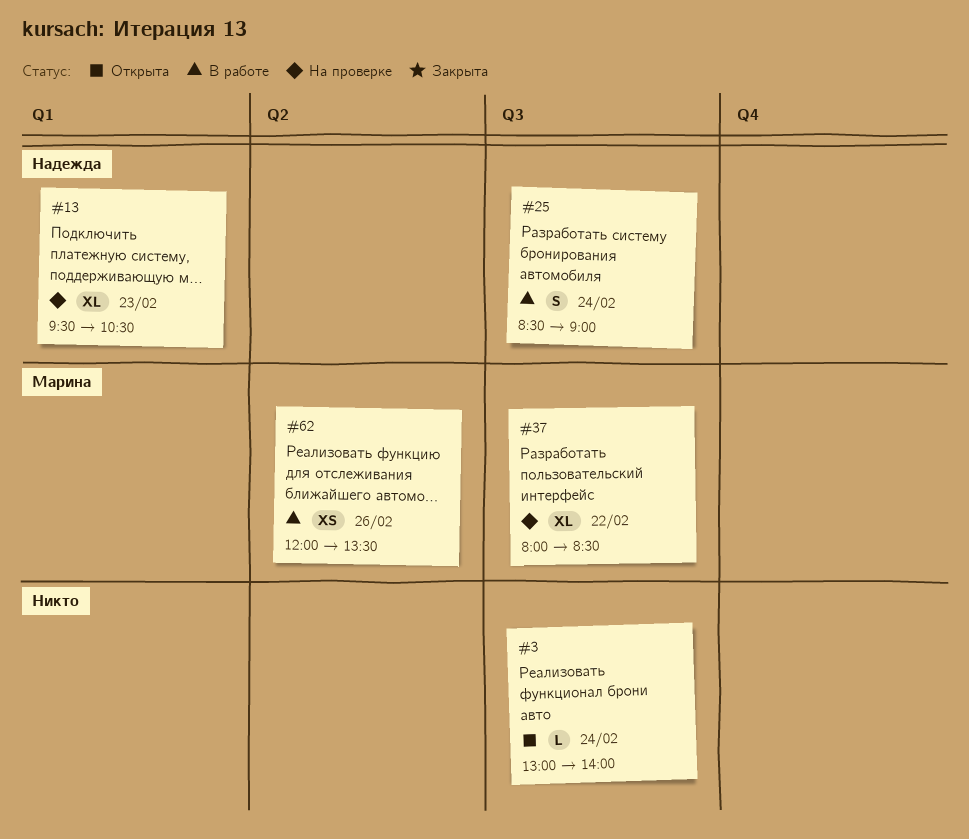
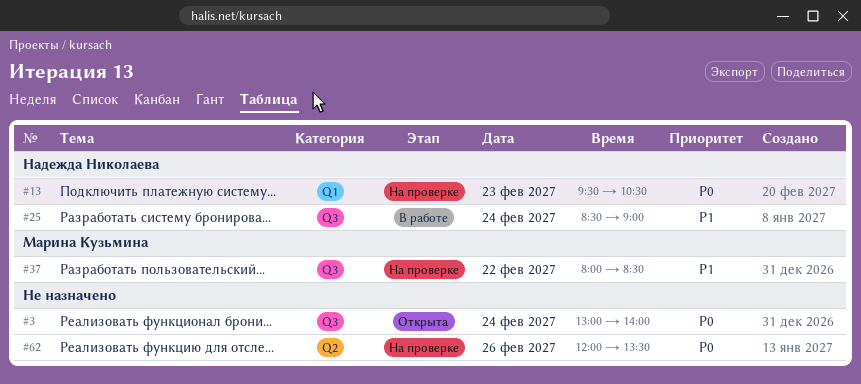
#62, status: В работе -> На проверке
#62, owner: Марина Кузьмина -> none

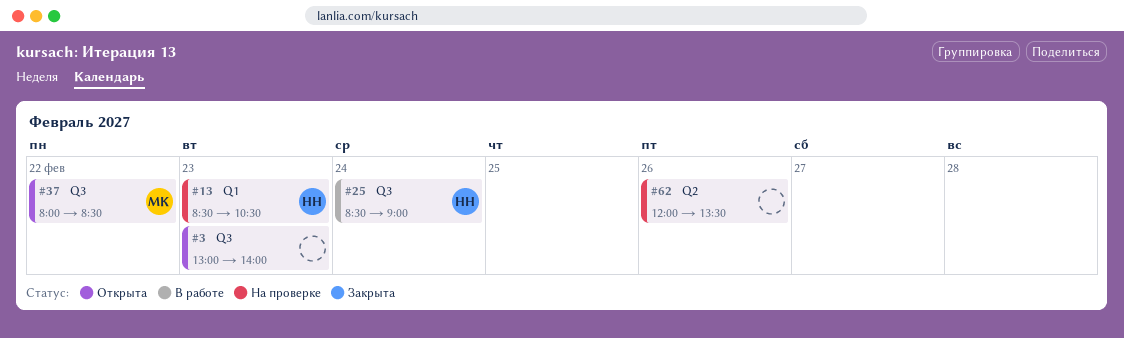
#3, day: Feb 24 -> Feb 23
#13, begins: 09:30 -> 08:30
#37, status: На проверке -> Открыта

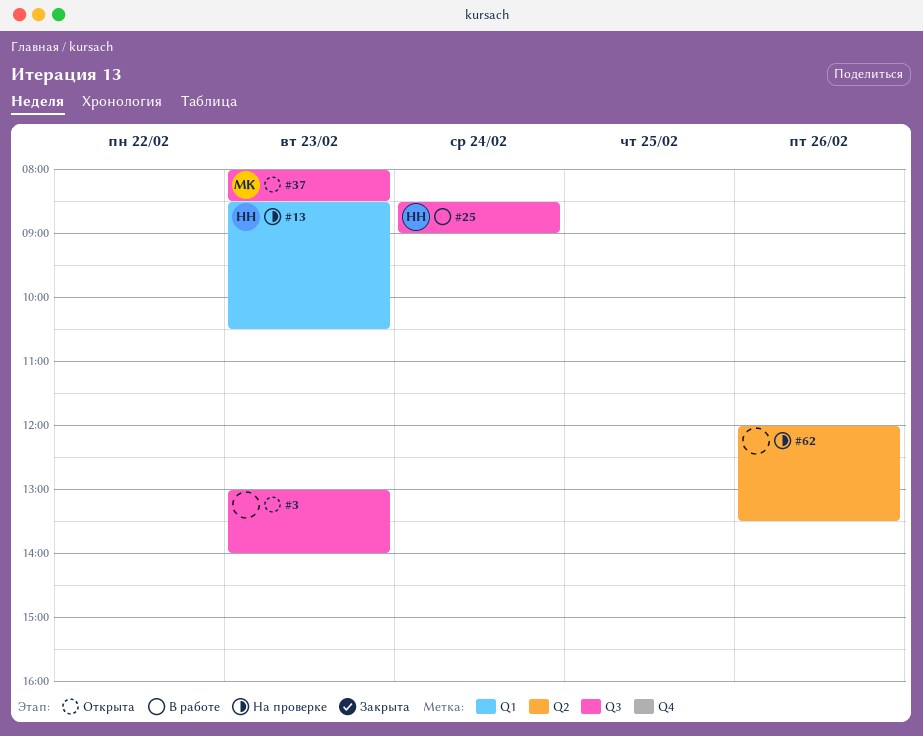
#37, day: Feb 22 -> Feb 23

